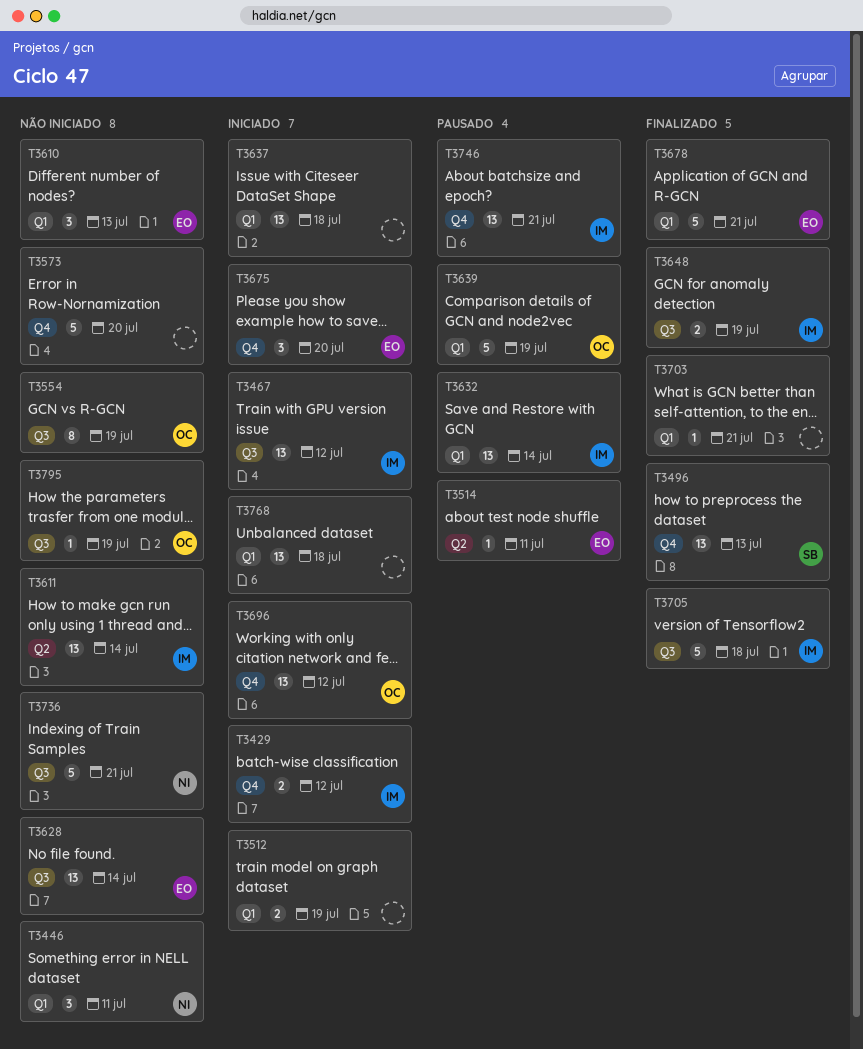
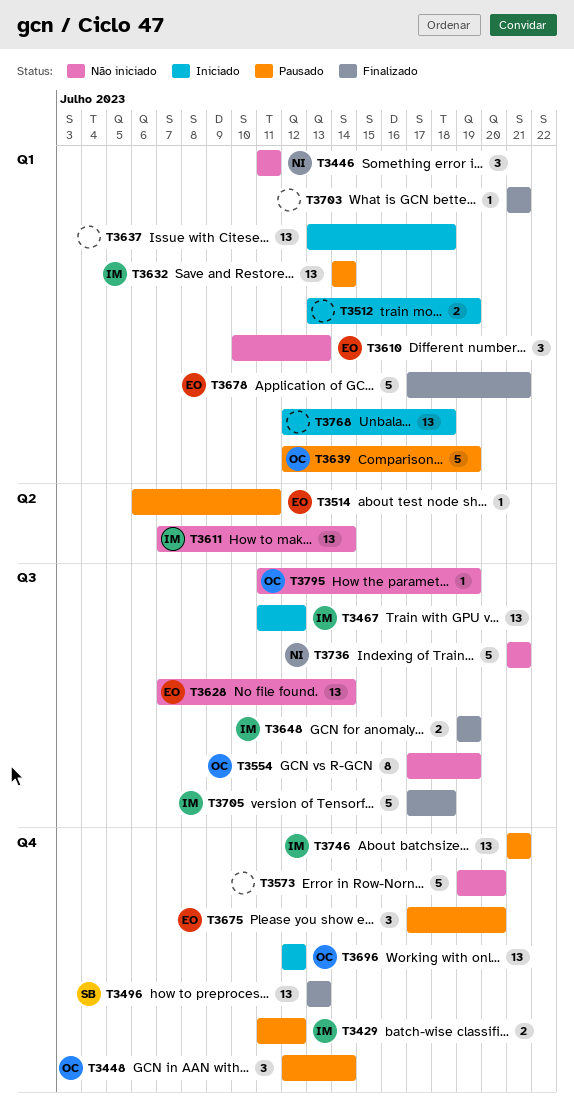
T3429, status: Iniciado -> Pausado
T3448: none -> present
T3675, status: Iniciado -> Pausado

